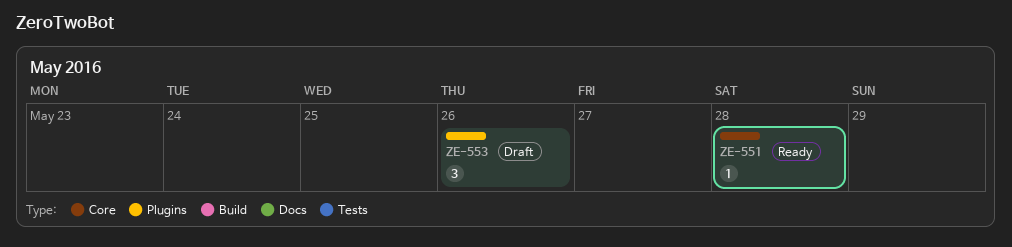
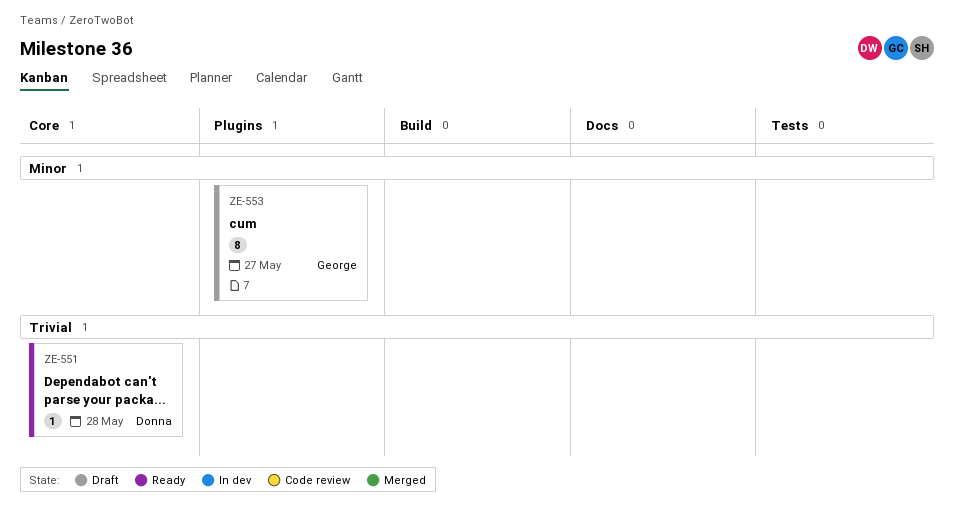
ZE-553, estimate: 3 -> 8
ZE-553, due: May 26 -> May 27

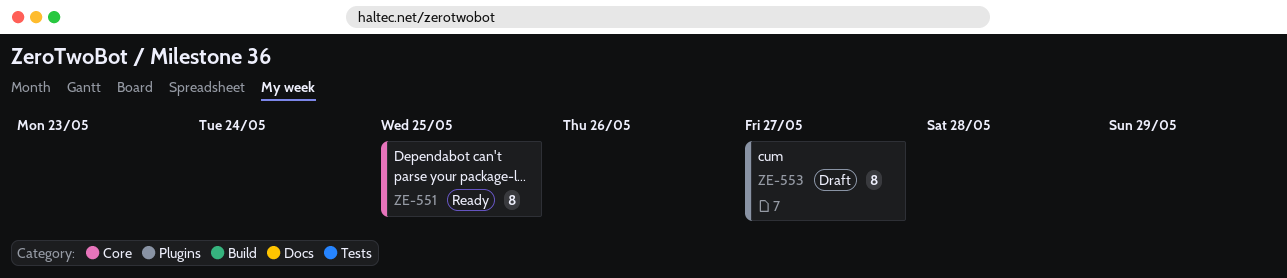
ZE-551, estimate: 1 -> 8
ZE-551, due: May 28 -> May 25

